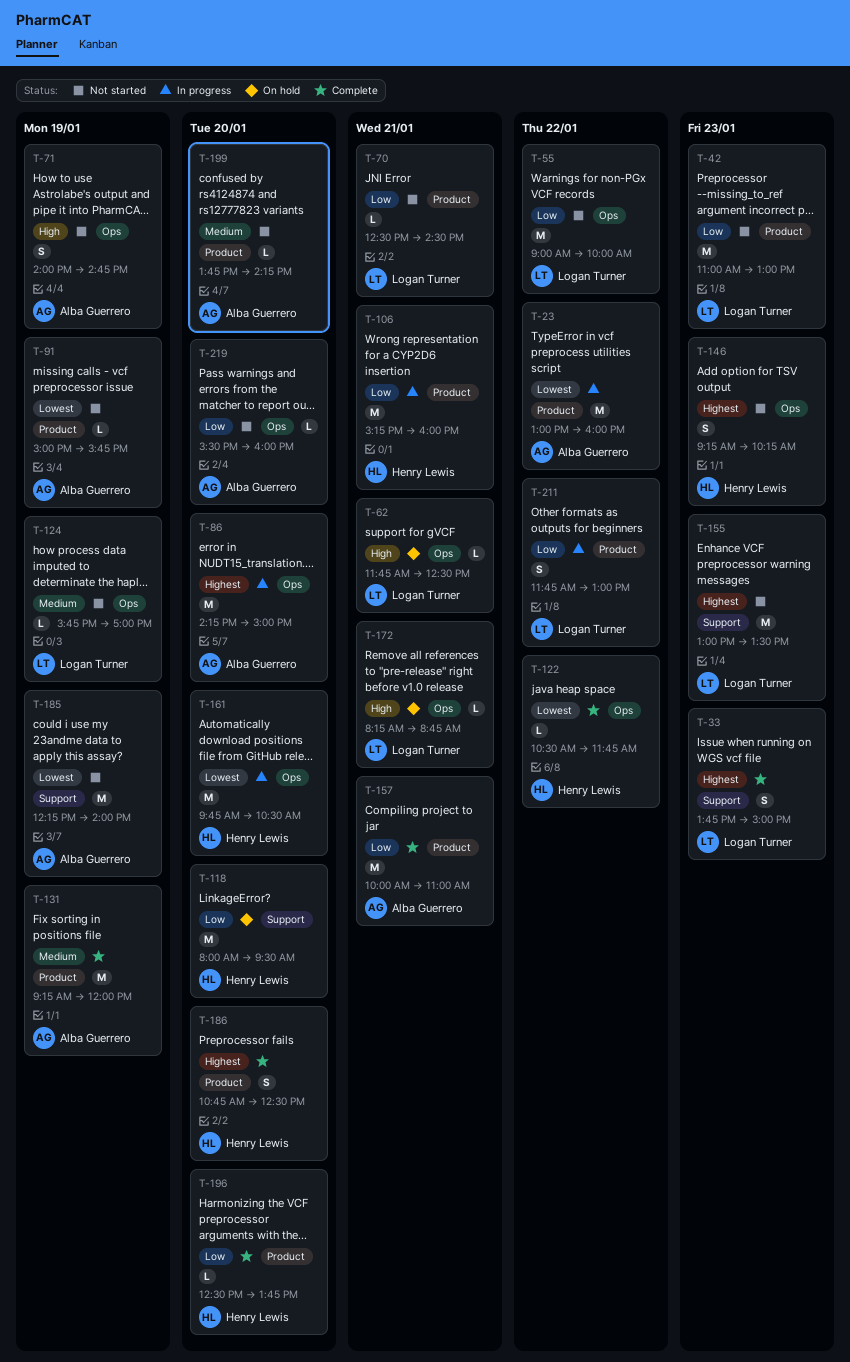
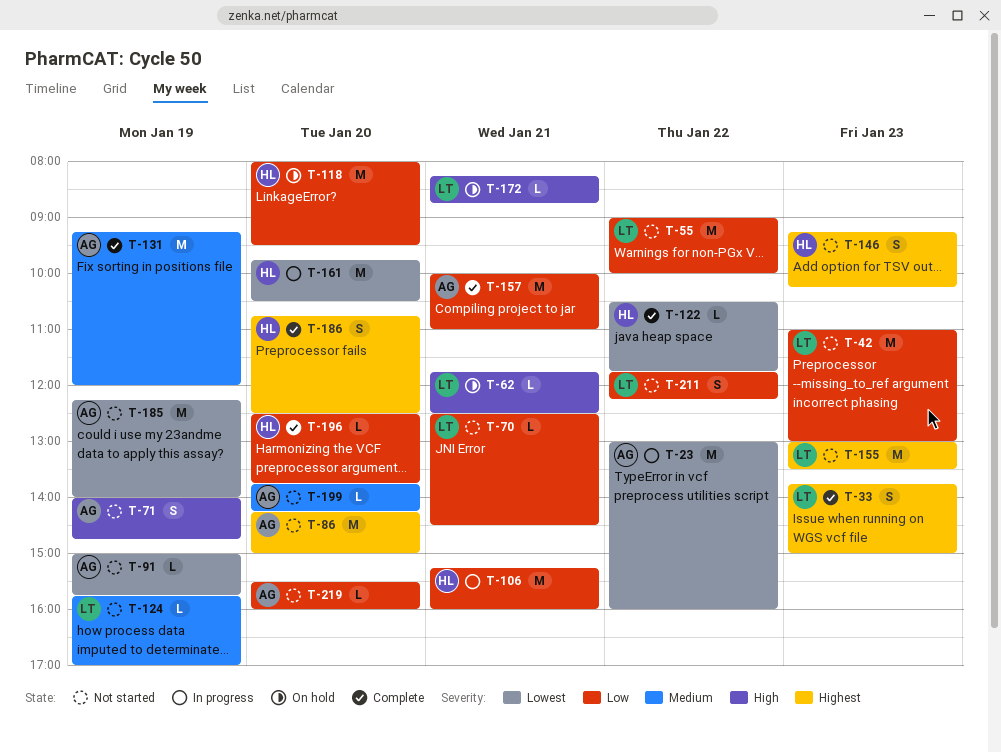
T-86, status: In progress -> Not started
T-211, status: In progress -> Not started
T-211, ends: 13:00 -> 12:15

